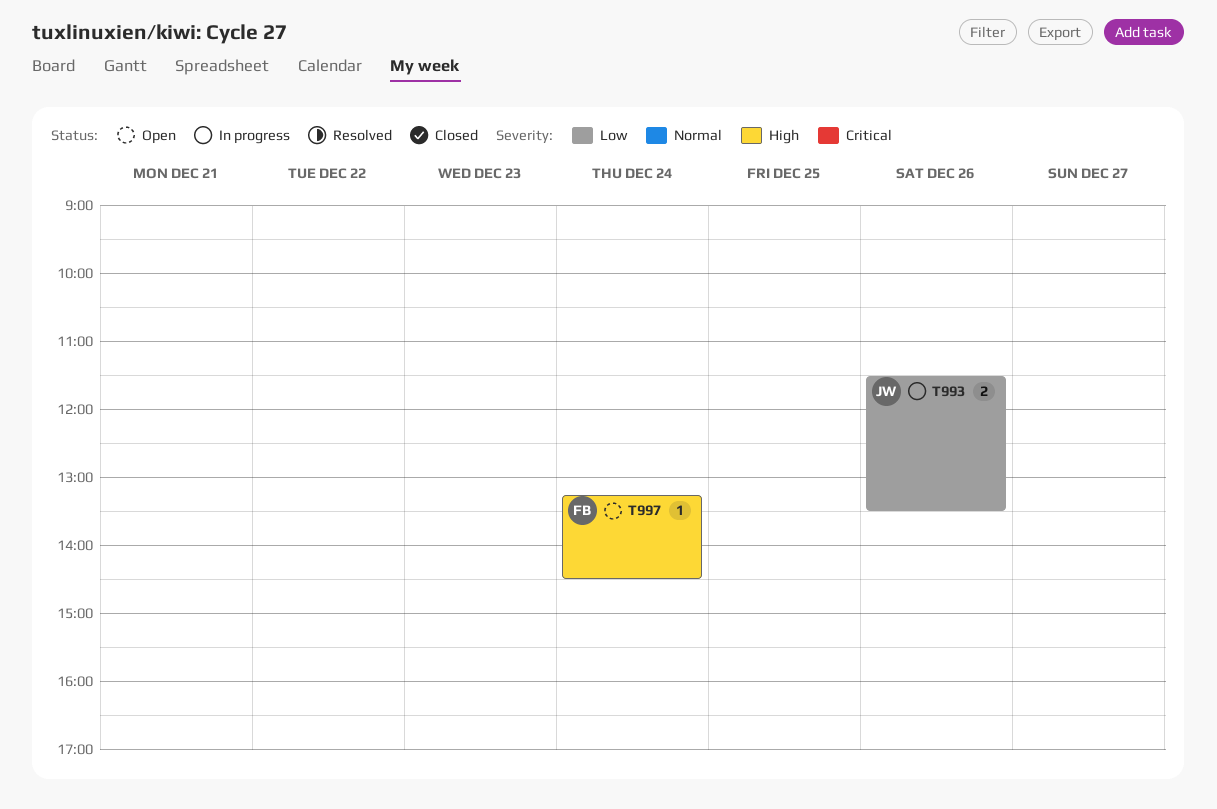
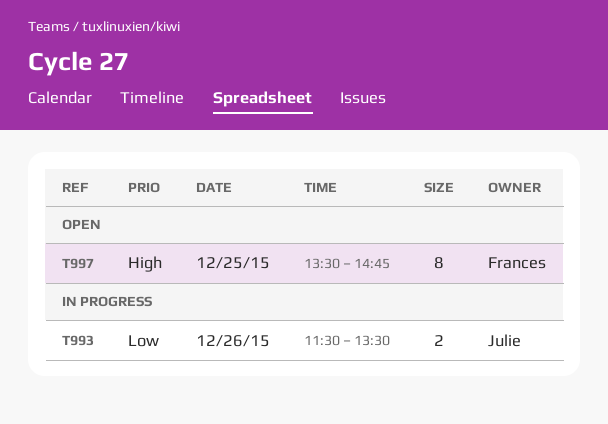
T997, estimate: 1 -> 8
T997, day: Dec 24 -> Dec 25
T997, begins: 13:15 -> 13:30
T997, ends: 14:30 -> 14:45

